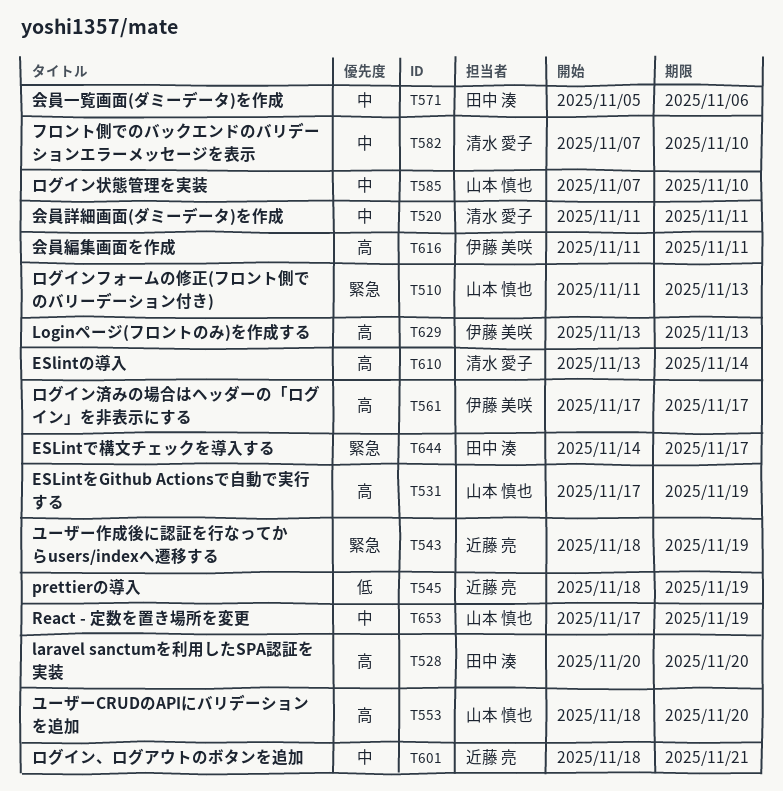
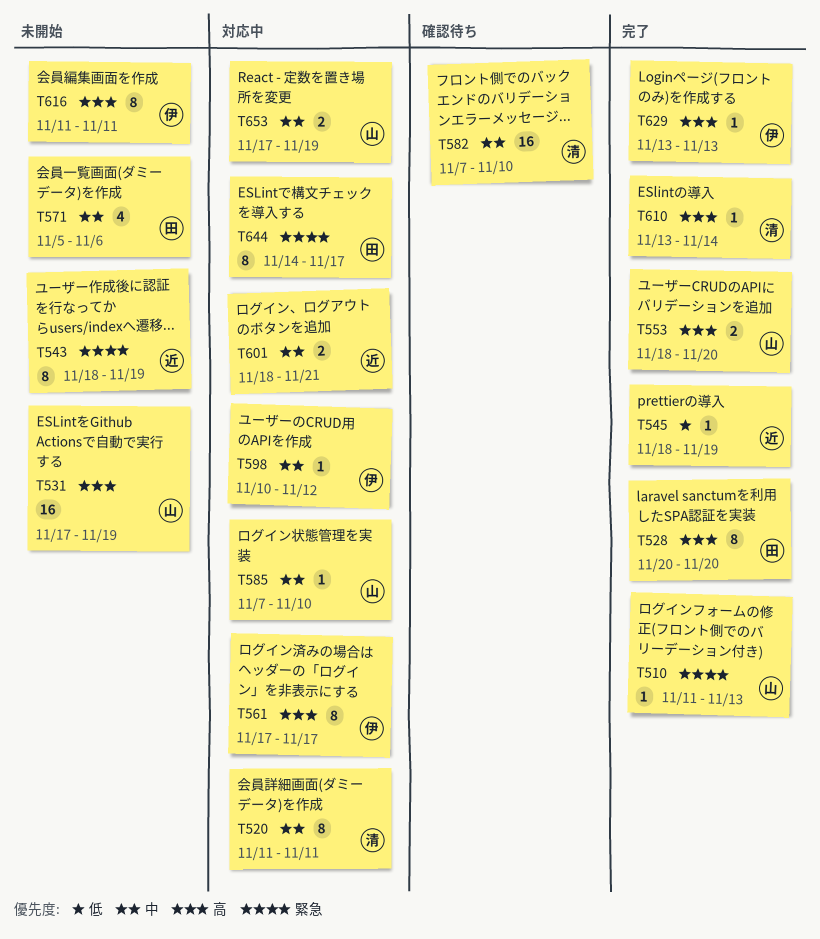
T598: none -> present

